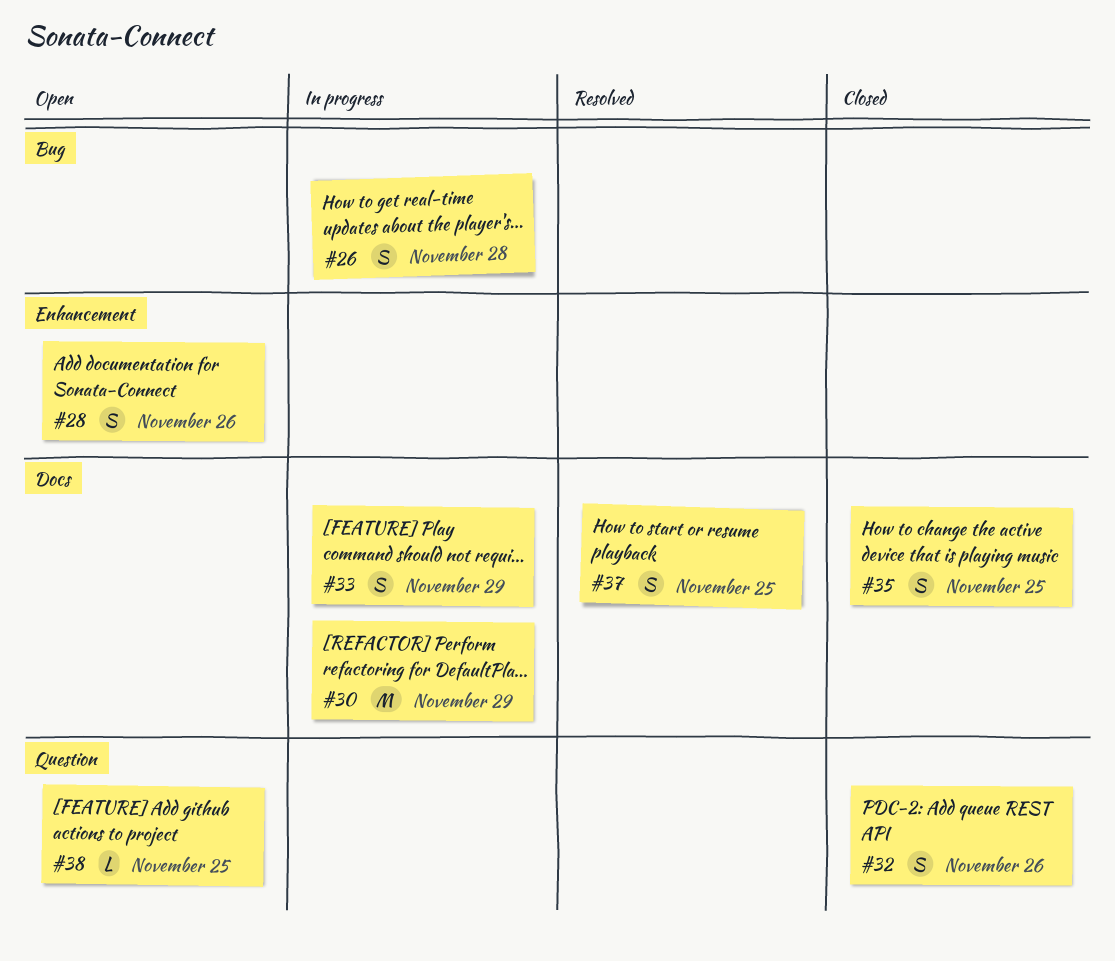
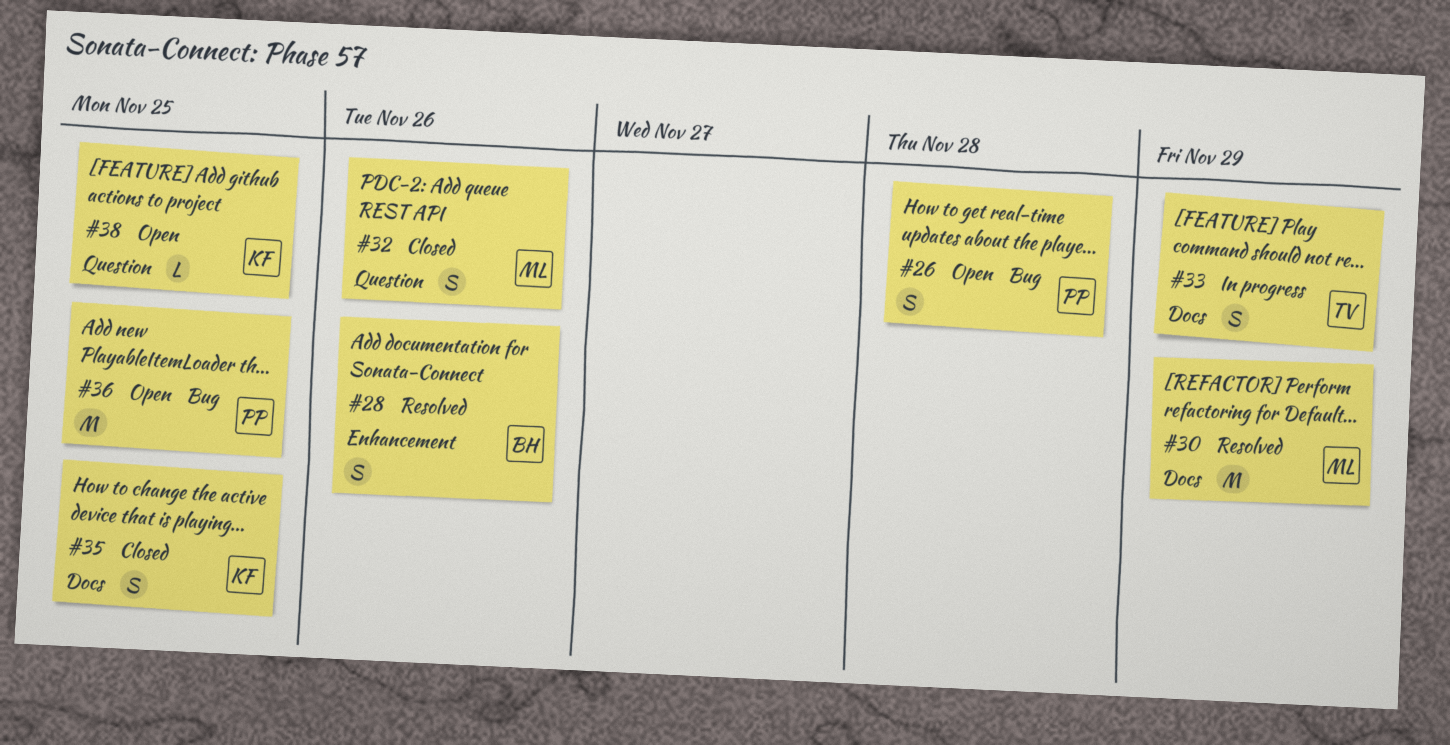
#26, status: In progress -> Open
#28, status: Open -> Resolved
#30, status: In progress -> Resolved
#36: none -> present
#37: present -> none

